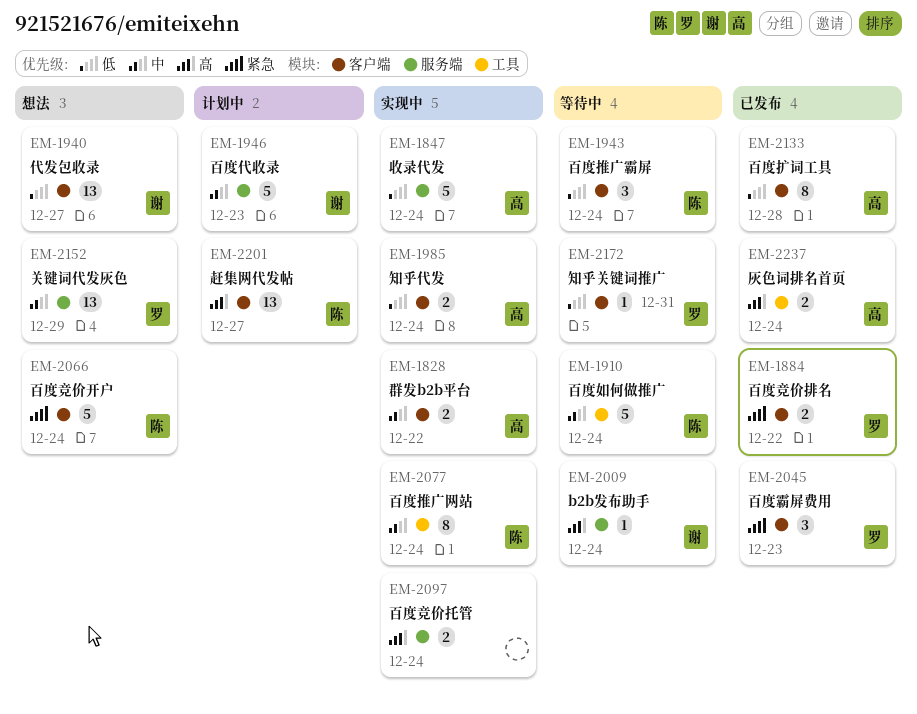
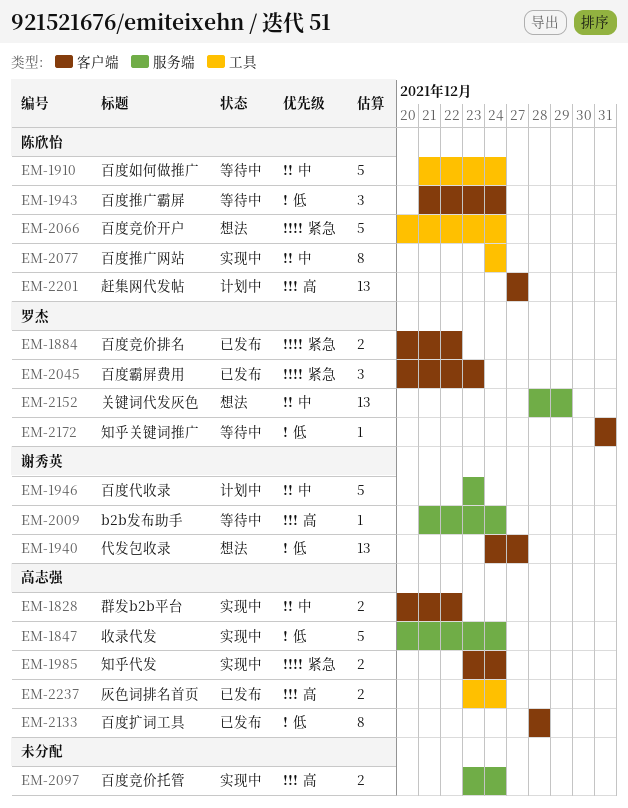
EM-1985, priority: 低 -> 紧急
EM-2066, label: 客户端 -> 工具

